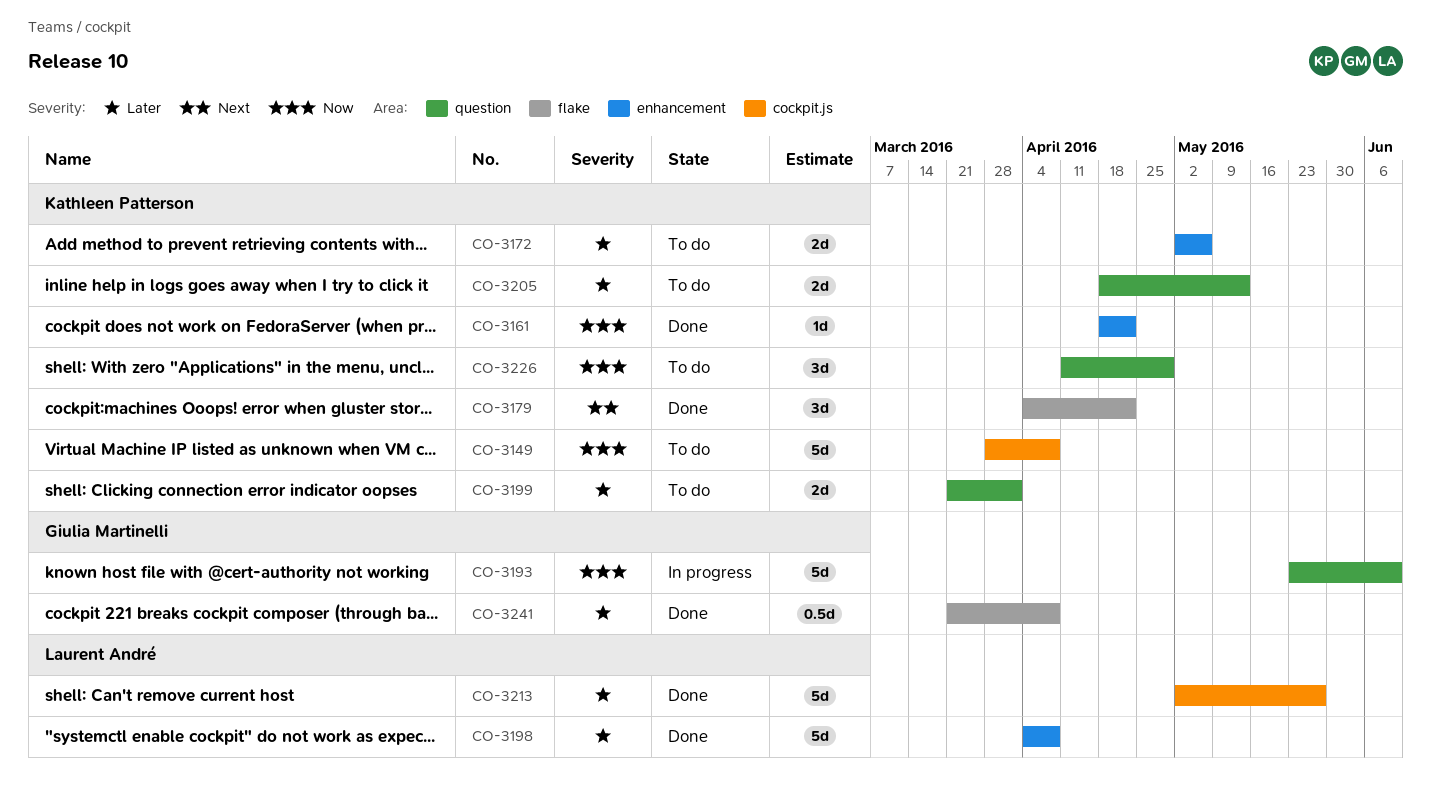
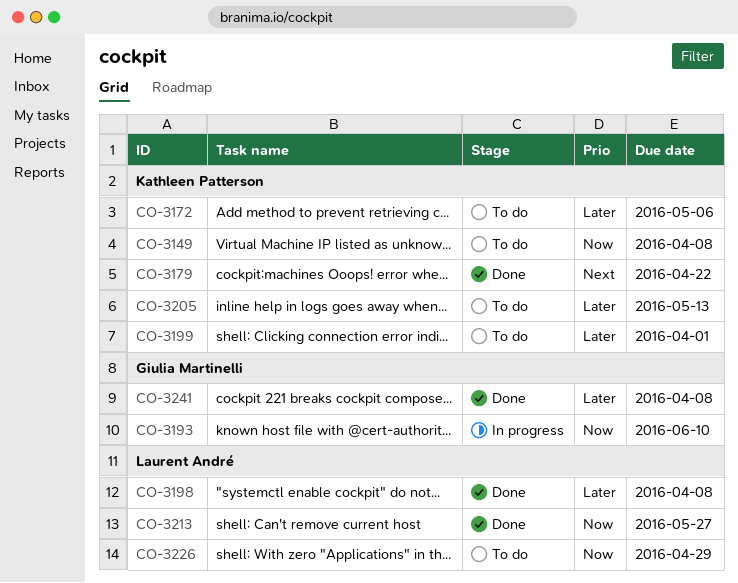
CO-3161: present -> none
CO-3213, priority: Later -> Now
CO-3226, owner: Kathleen Patterson -> Laurent André

